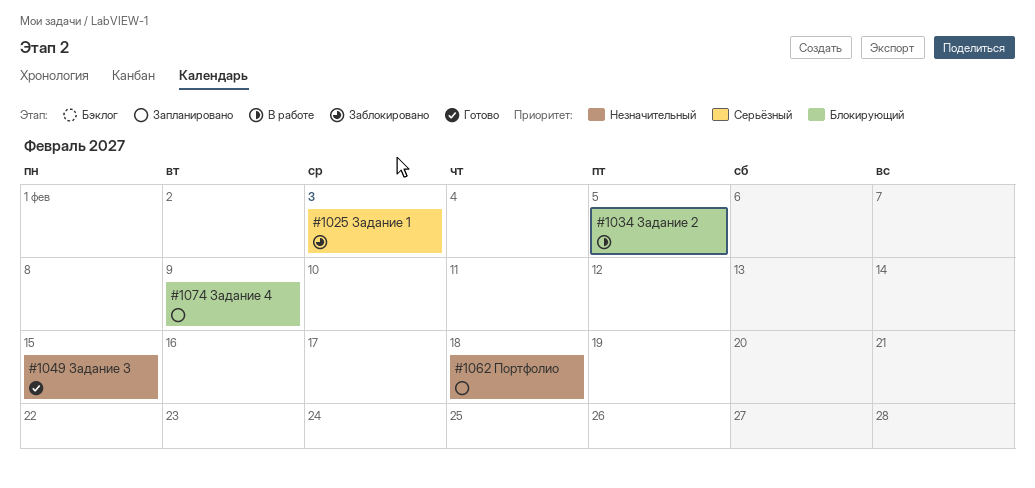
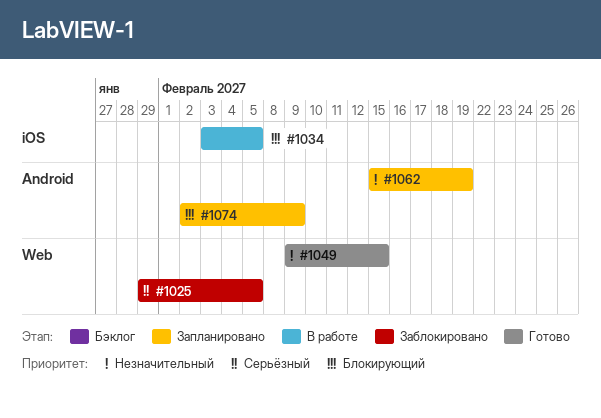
#1025, due: Feb 3 -> Feb 5
#1062, due: Feb 18 -> Feb 19

